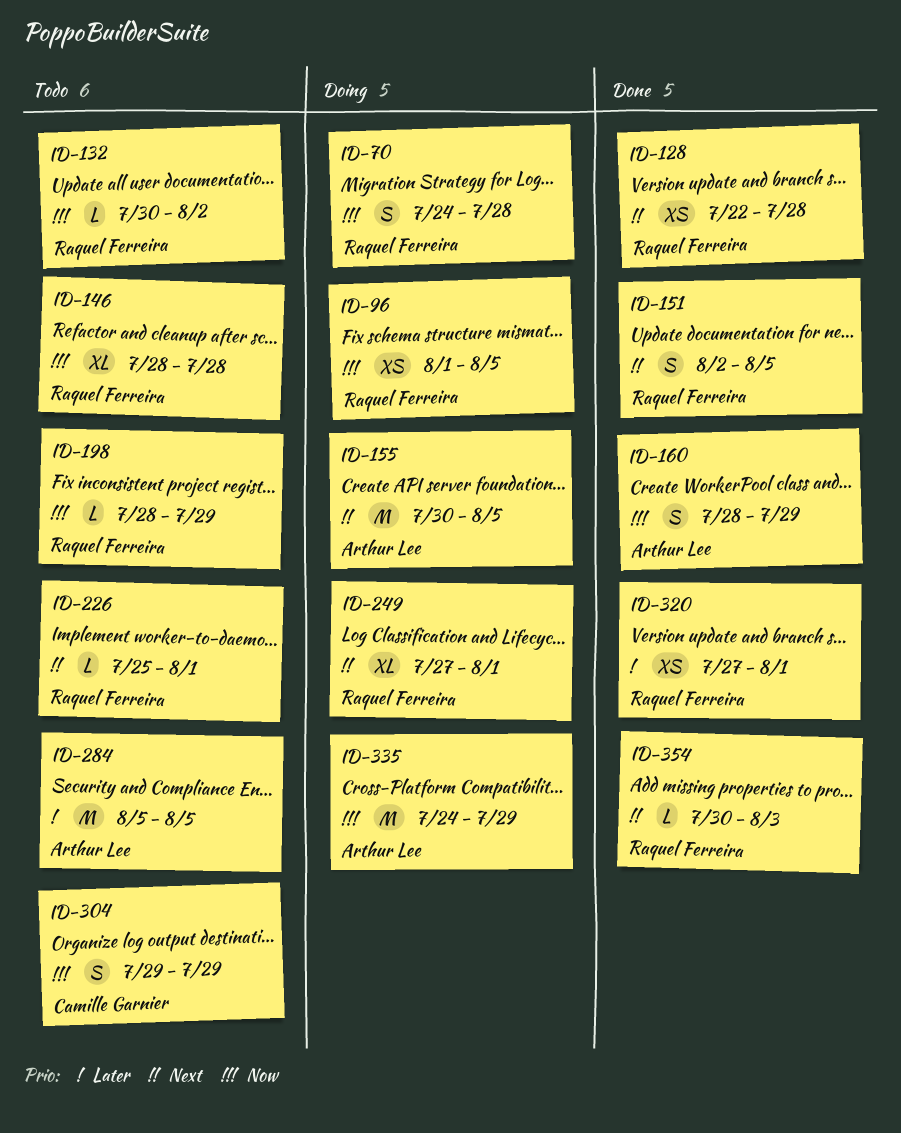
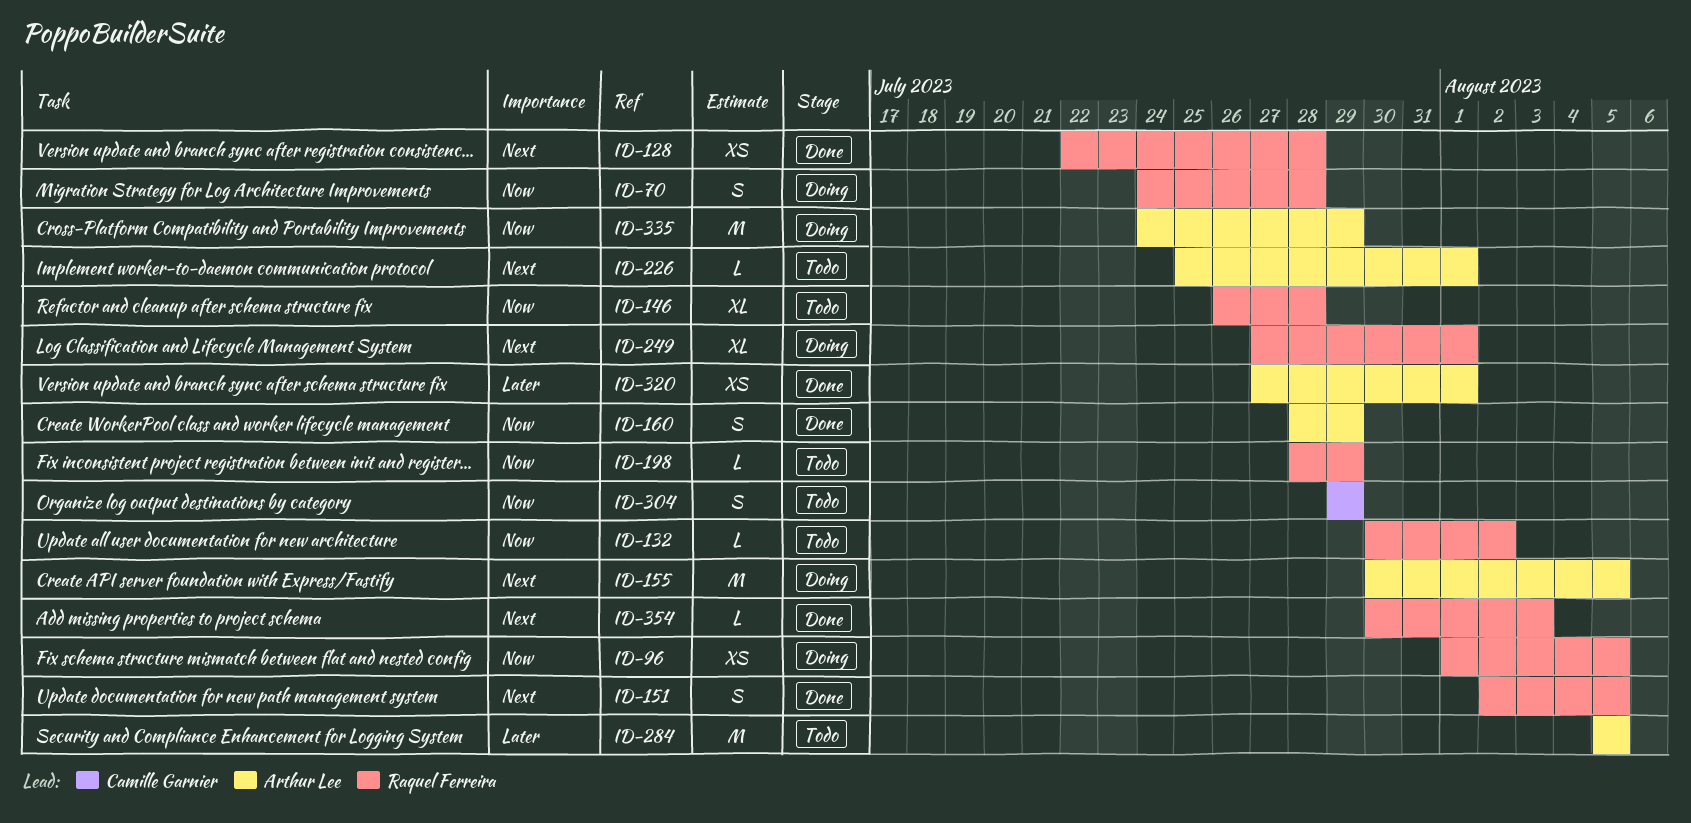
ID-146, start: Jul 28 -> Jul 26
ID-226, owner: Raquel Ferreira -> Arthur Lee
ID-320, owner: Raquel Ferreira -> Arthur Lee

